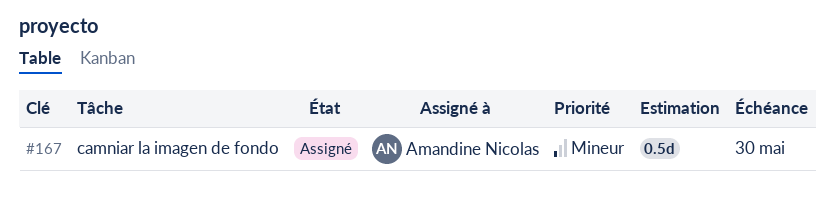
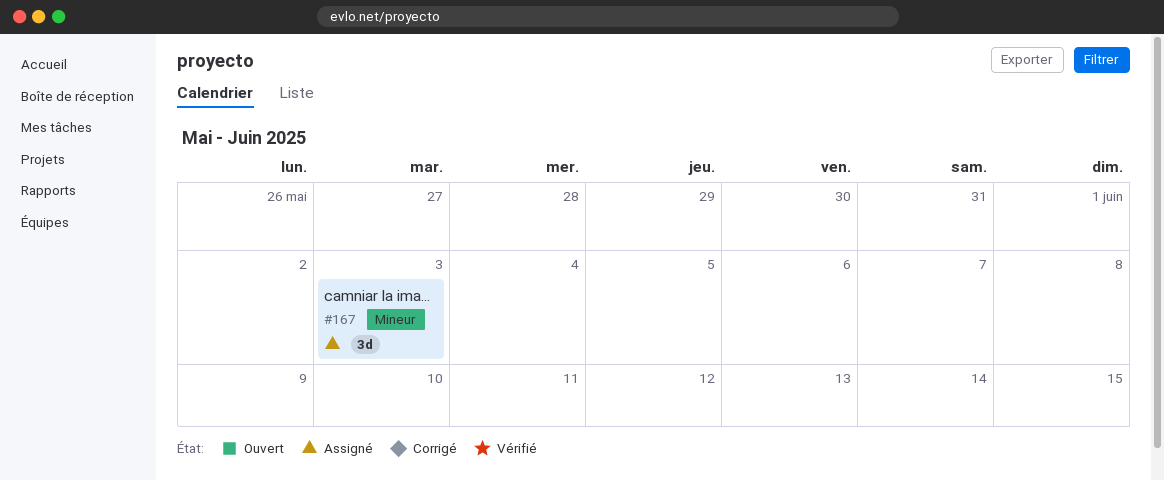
#167, estimate: 0.5d -> 3d
#167, due: May 30 -> Jun 3

